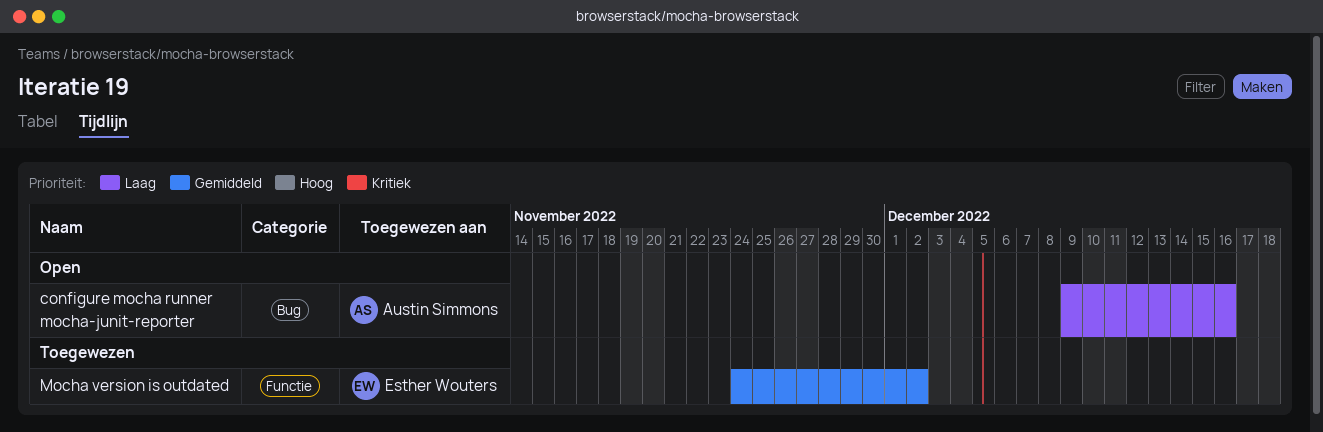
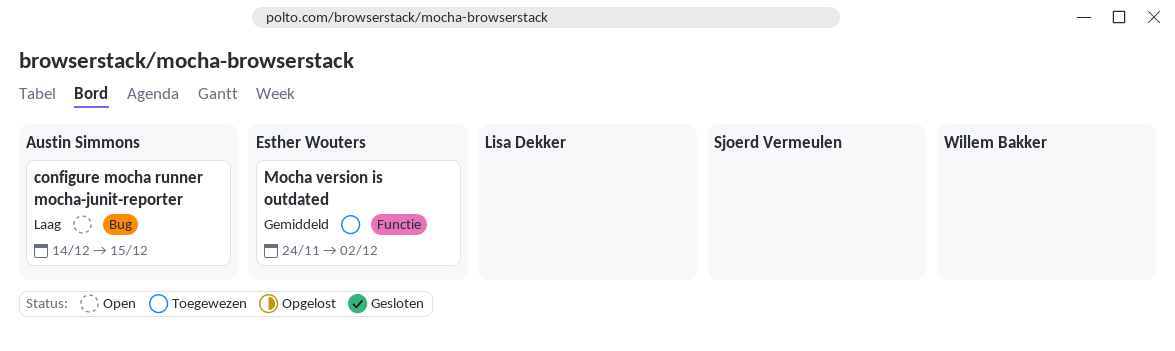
configure mocha runner mocha-junit-reporter, start: Dec 9 -> Dec 14
configure mocha runner mocha-junit-reporter, due: Dec 16 -> Dec 15

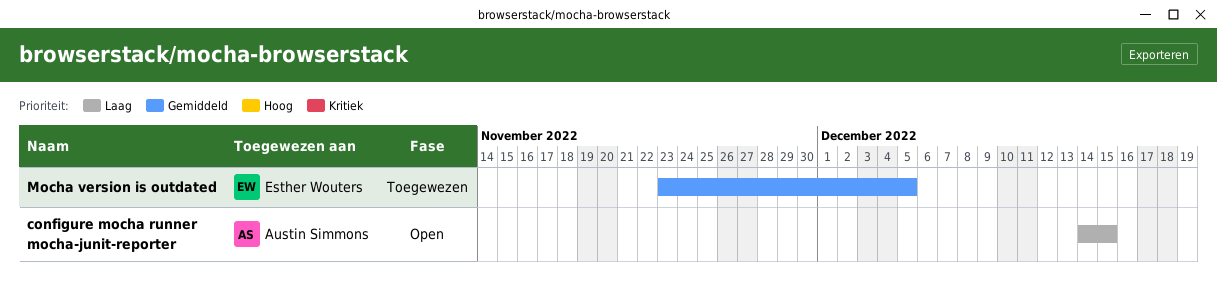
Mocha version is outdated, start: Nov 24 -> Nov 23
Mocha version is outdated, due: Dec 2 -> Dec 5

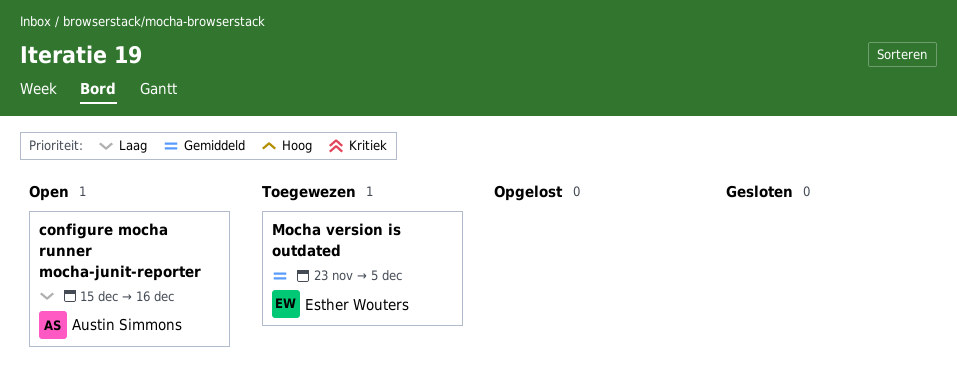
configure mocha runner mocha-junit-reporter, start: Dec 14 -> Dec 15
configure mocha runner mocha-junit-reporter, due: Dec 15 -> Dec 16

